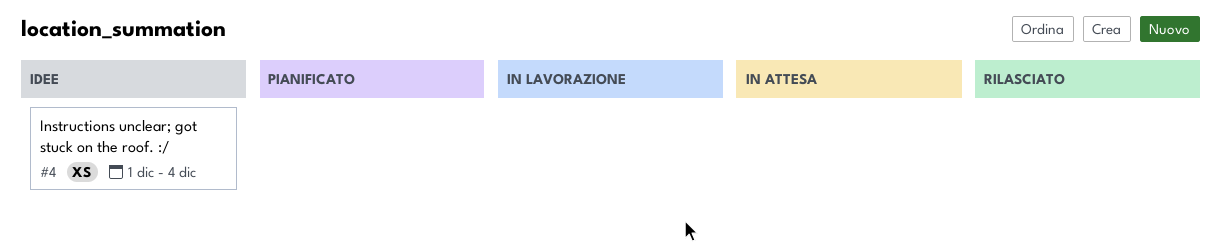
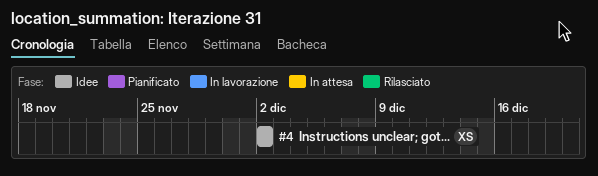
#4, start: Dec 1 -> Dec 2
#4, due: Dec 4 -> Dec 2

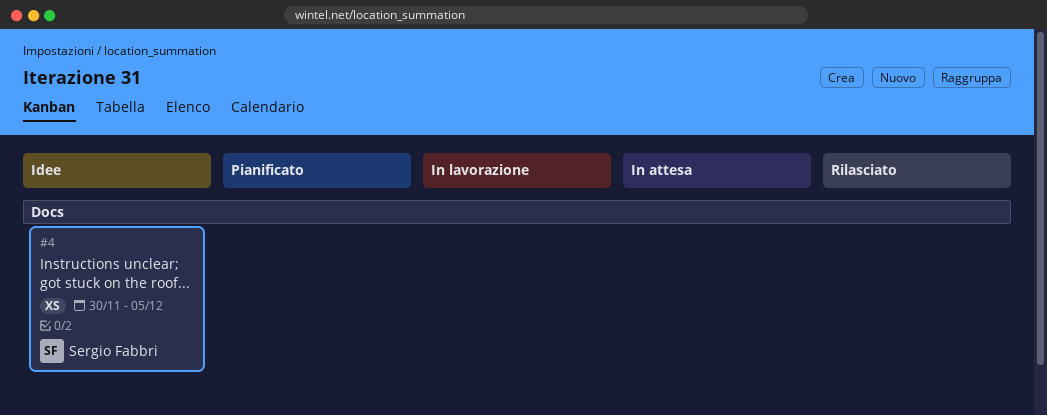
#4, start: Dec 2 -> Nov 30
#4, due: Dec 2 -> Dec 5

